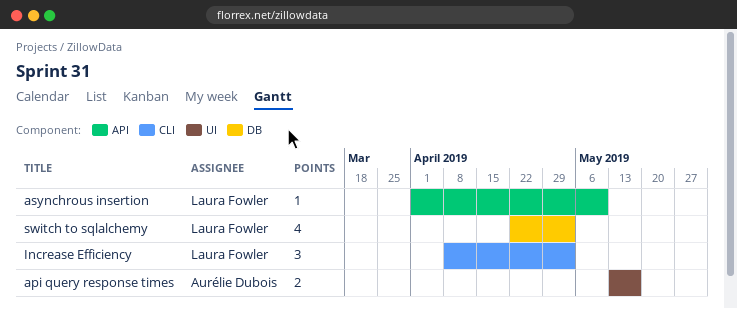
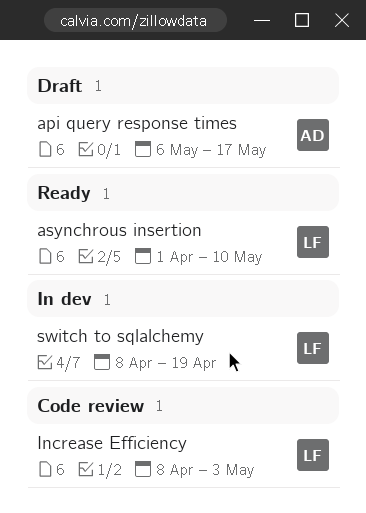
api query response times, start: May 13 -> May 6
switch to sqlalchemy, start: Apr 22 -> Apr 8
switch to sqlalchemy, due: May 3 -> Apr 19

